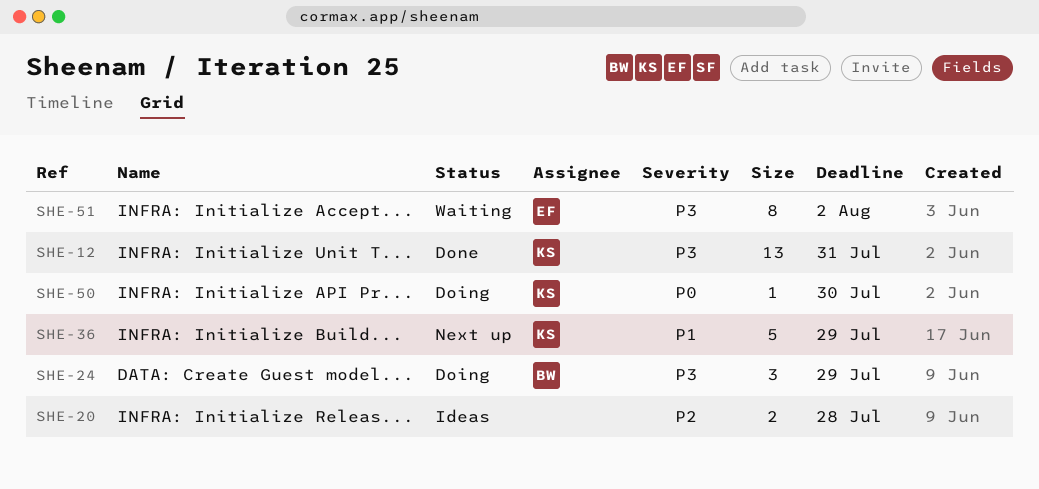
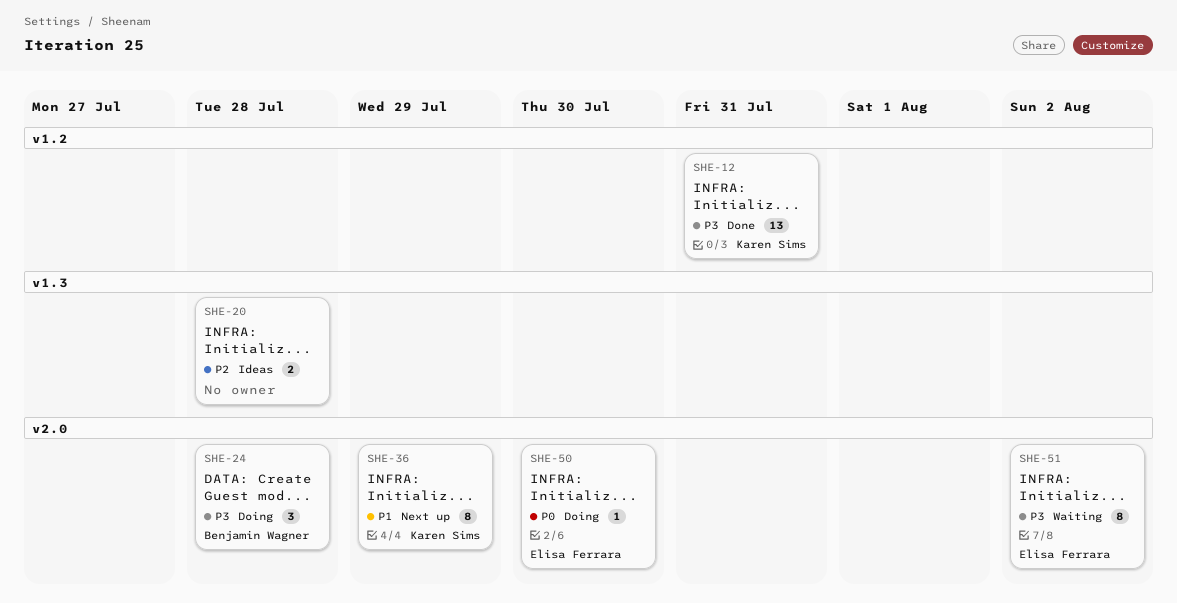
SHE-24, due: Jul 29 -> Jul 28
SHE-36, estimate: 5 -> 8
SHE-50, owner: Karen Sims -> Elisa Ferrara

